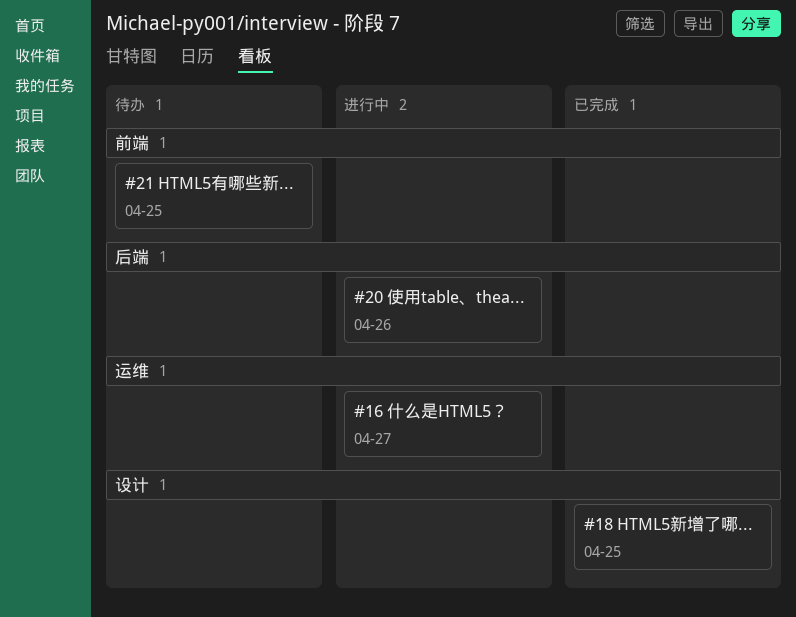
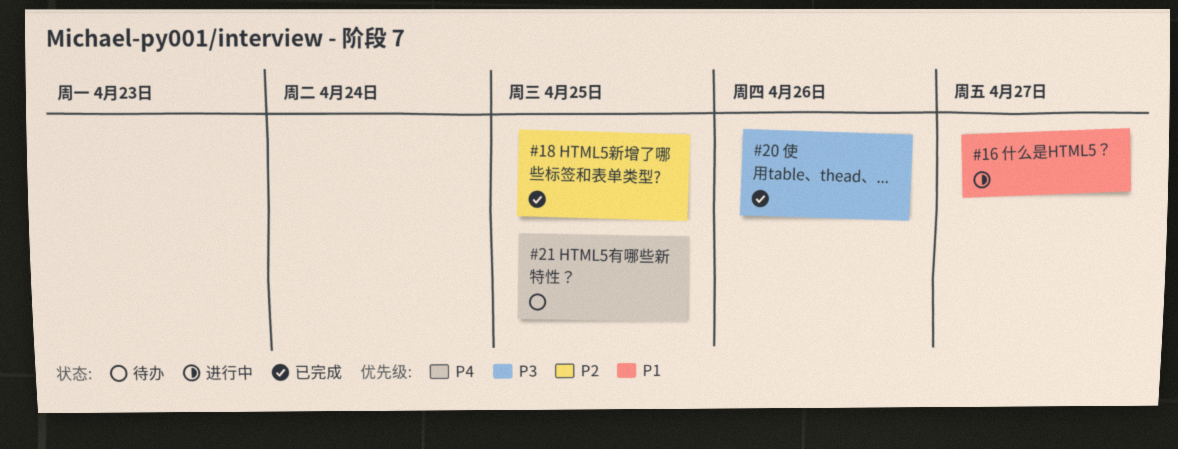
#20, status: 进行中 -> 已完成

